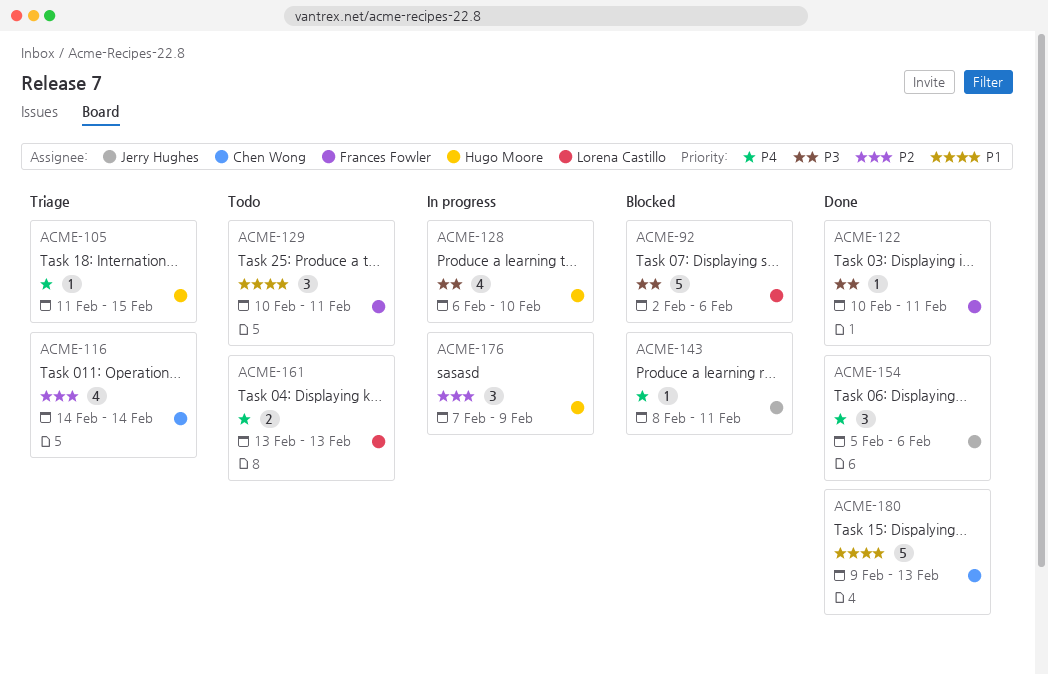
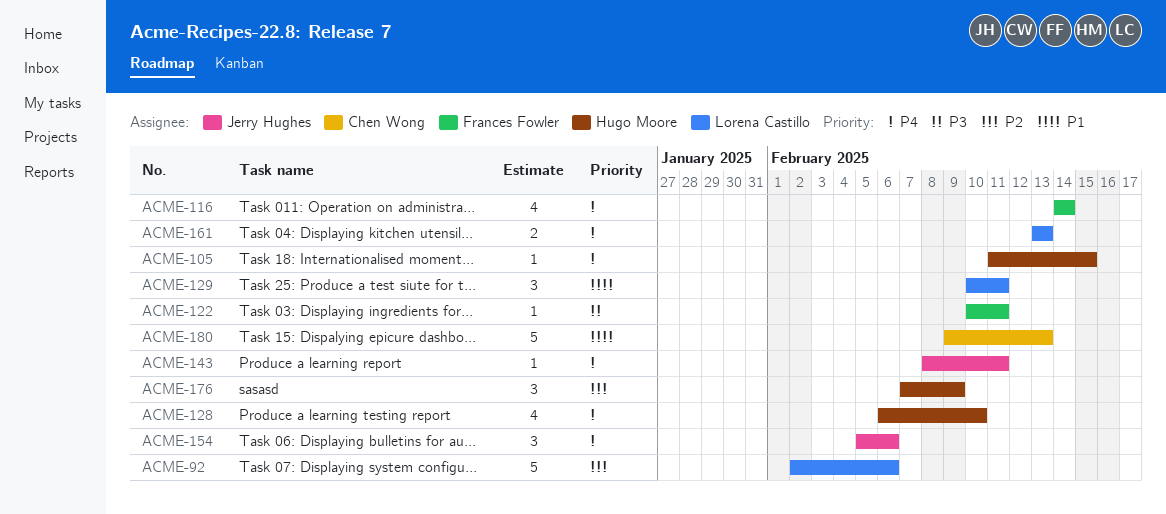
ACME-92, priority: P3 -> P2
ACME-116, owner: Chen Wong -> Frances Fowler
ACME-116, priority: P2 -> P4
ACME-128, priority: P3 -> P4
ACME-129, owner: Frances Fowler -> Lorena Castillo

